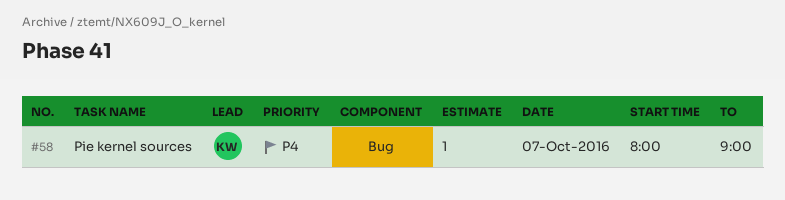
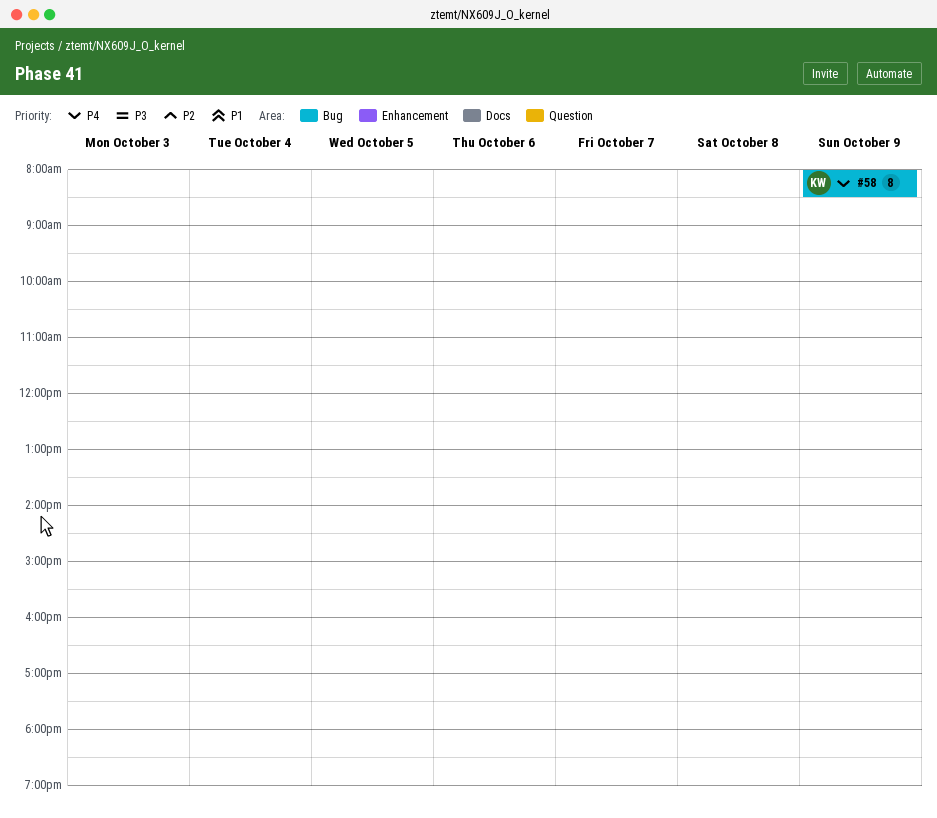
#58, estimate: 1 -> 8
#58, day: Oct 7 -> Oct 9
#58, ends: 09:00 -> 08:30

